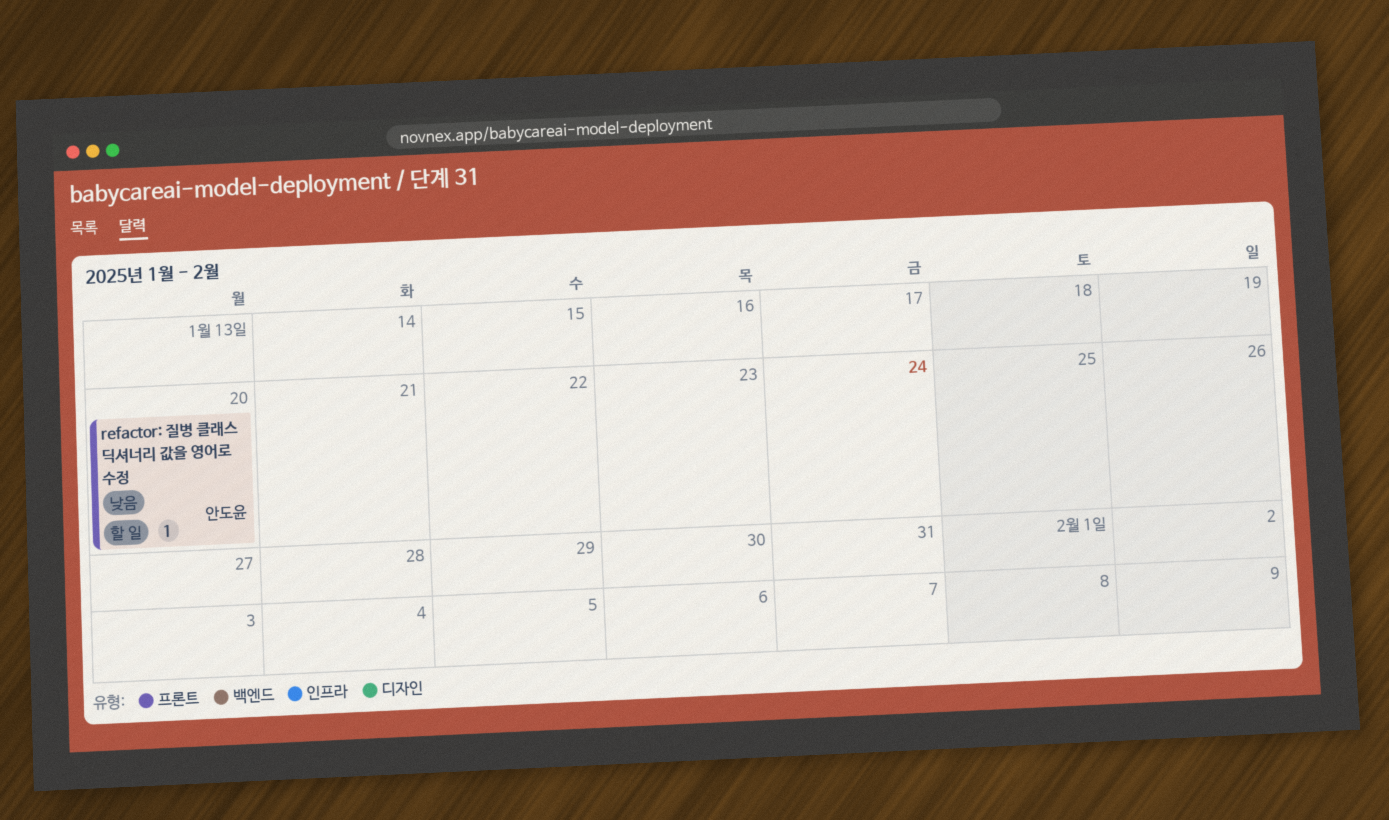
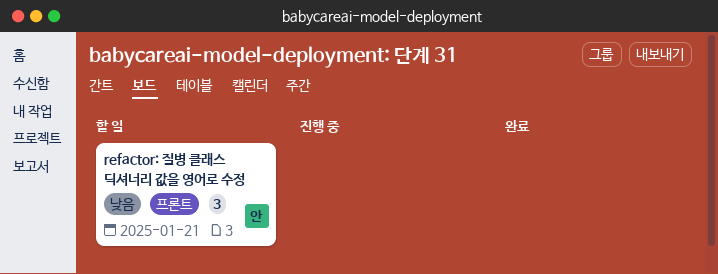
refactor: 질병 클래스 딕셔너리 값을 영어로 수정, estimate: 1 -> 3
refactor: 질병 클래스 딕셔너리 값을 영어로 수정, due: Jan 20 -> Jan 21

